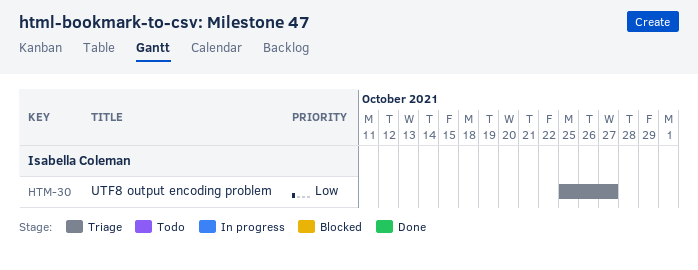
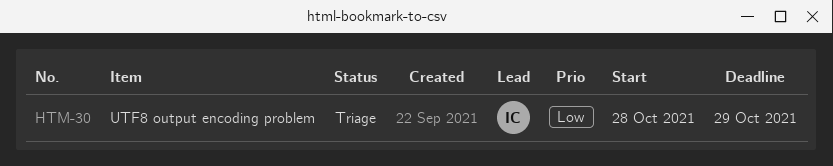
HTM-30, start: Oct 25 -> Oct 28
HTM-30, due: Oct 27 -> Oct 29

